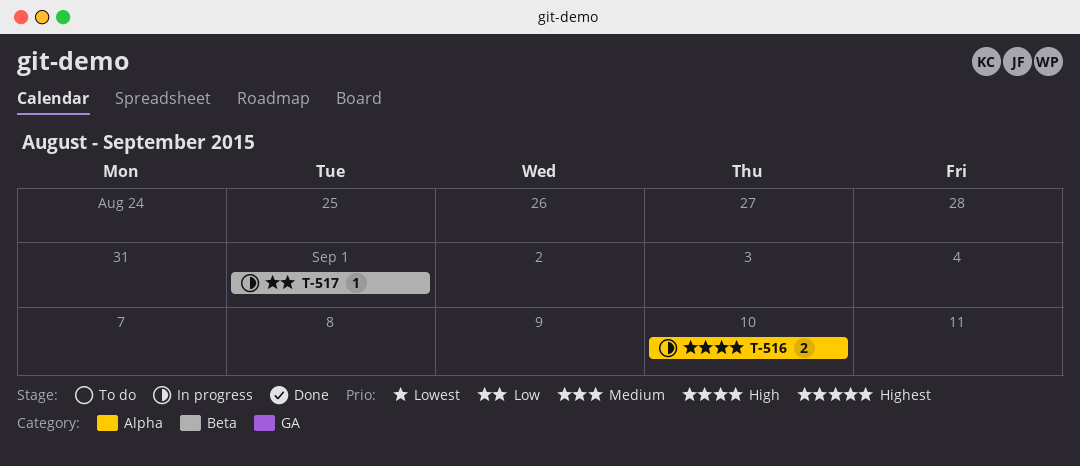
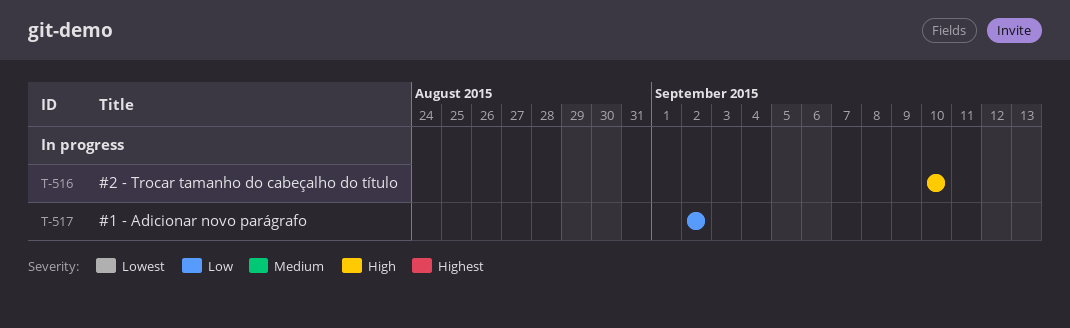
T-517, start: Sep 1 -> Sep 2
T-517, due: Sep 1 -> Sep 2

